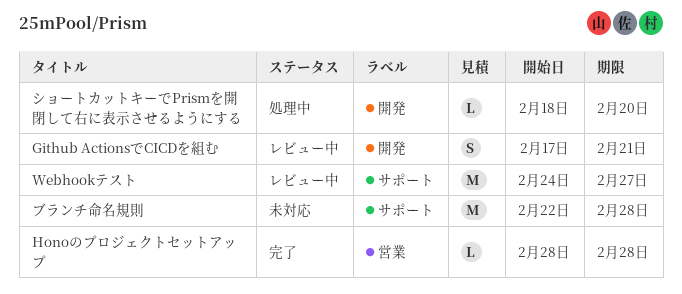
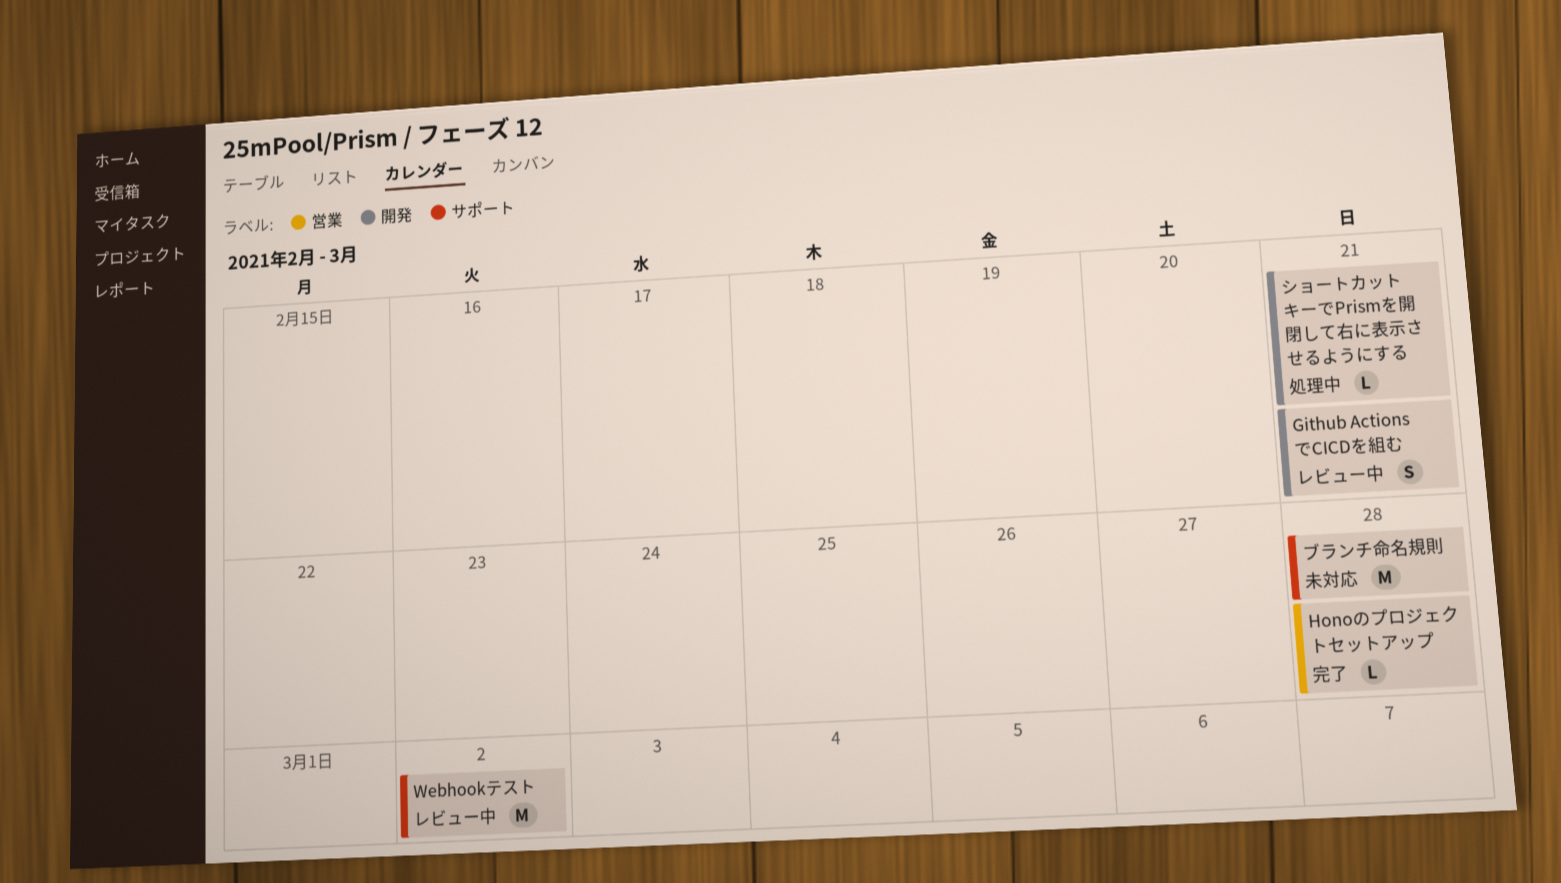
Webhookテスト, due: Feb 27 -> Mar 2
ショートカットキーでPrismを開閉して右に表示させるようにする, due: Feb 20 -> Feb 21

